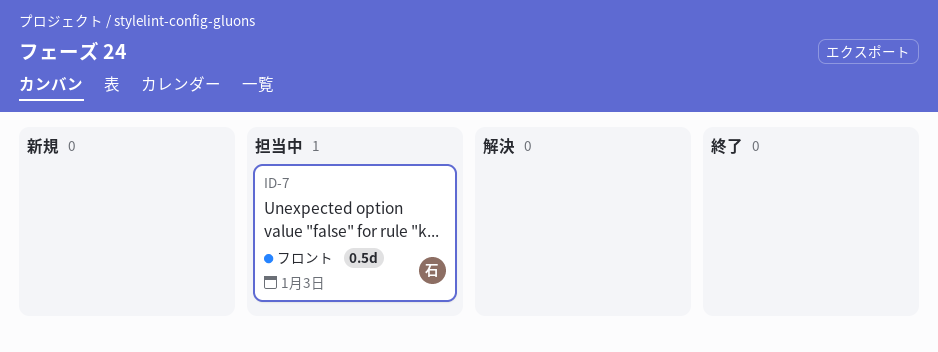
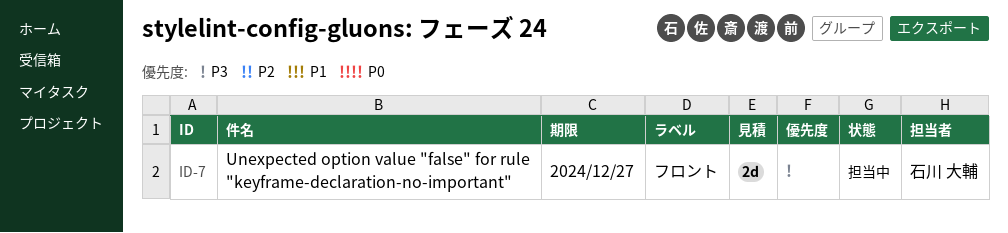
ID-7, estimate: 0.5d -> 2d
ID-7, due: Jan 3 -> Dec 27

